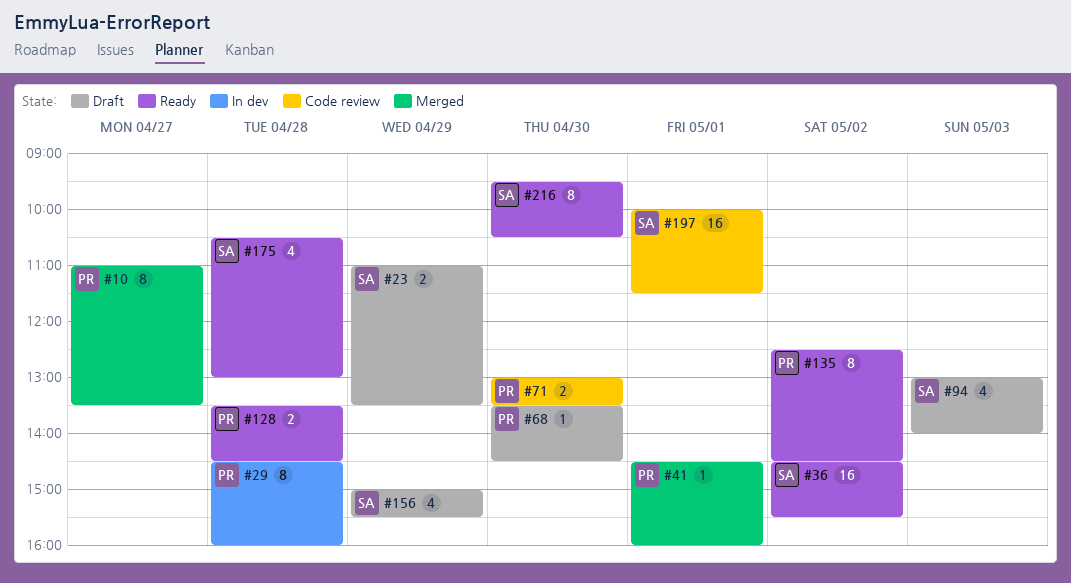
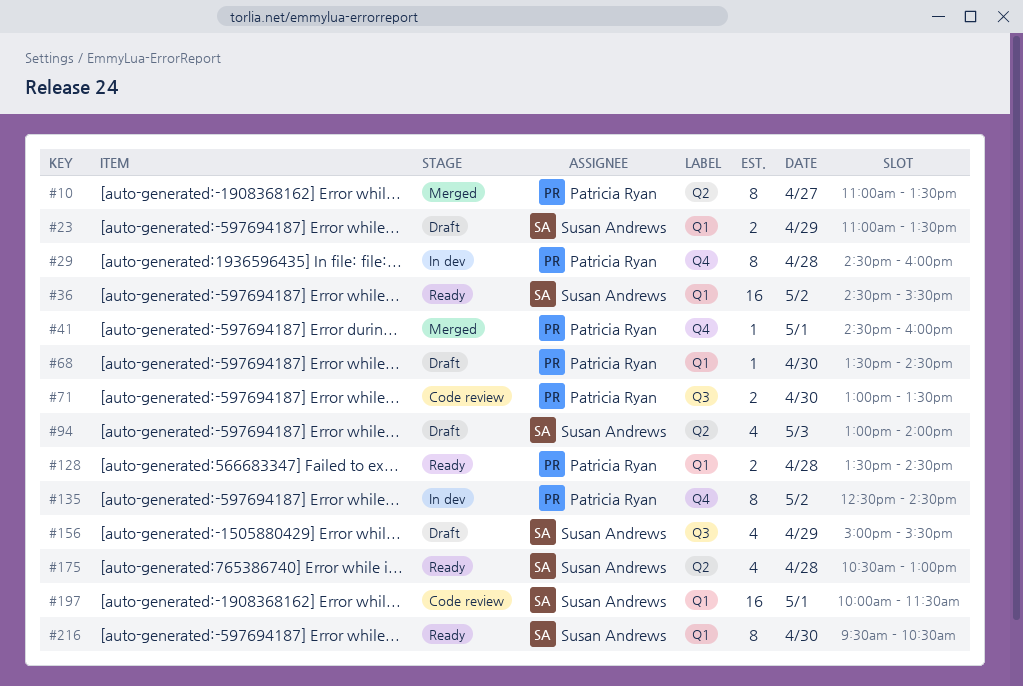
#135, status: Ready -> In dev

